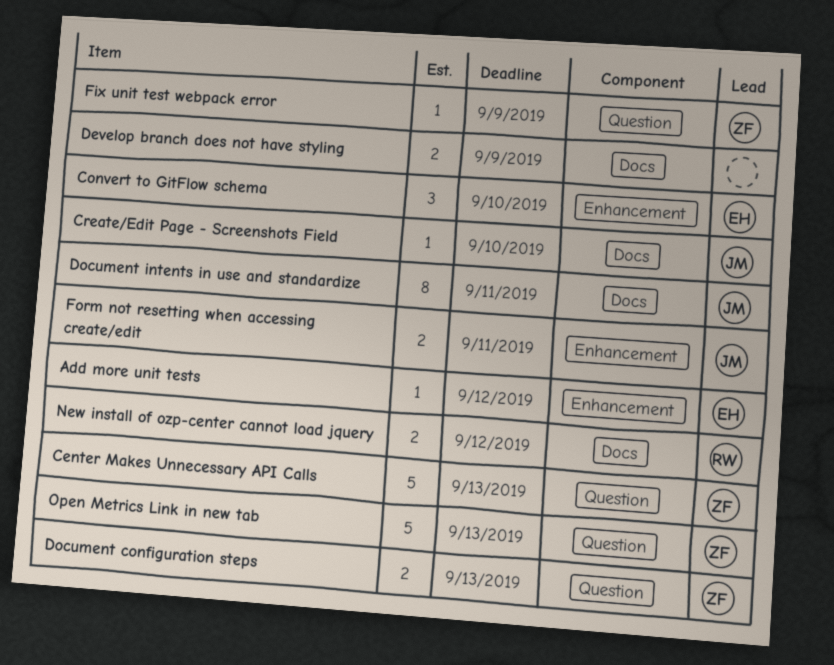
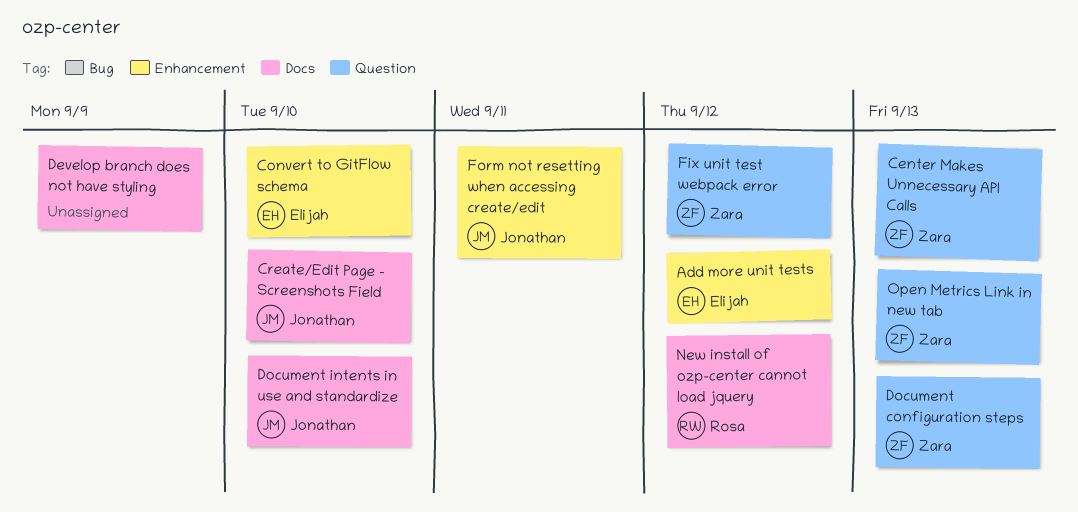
Document intents in use and standardize, due: Sep 11 -> Sep 10
Fix unit test webpack error, due: Sep 9 -> Sep 12

